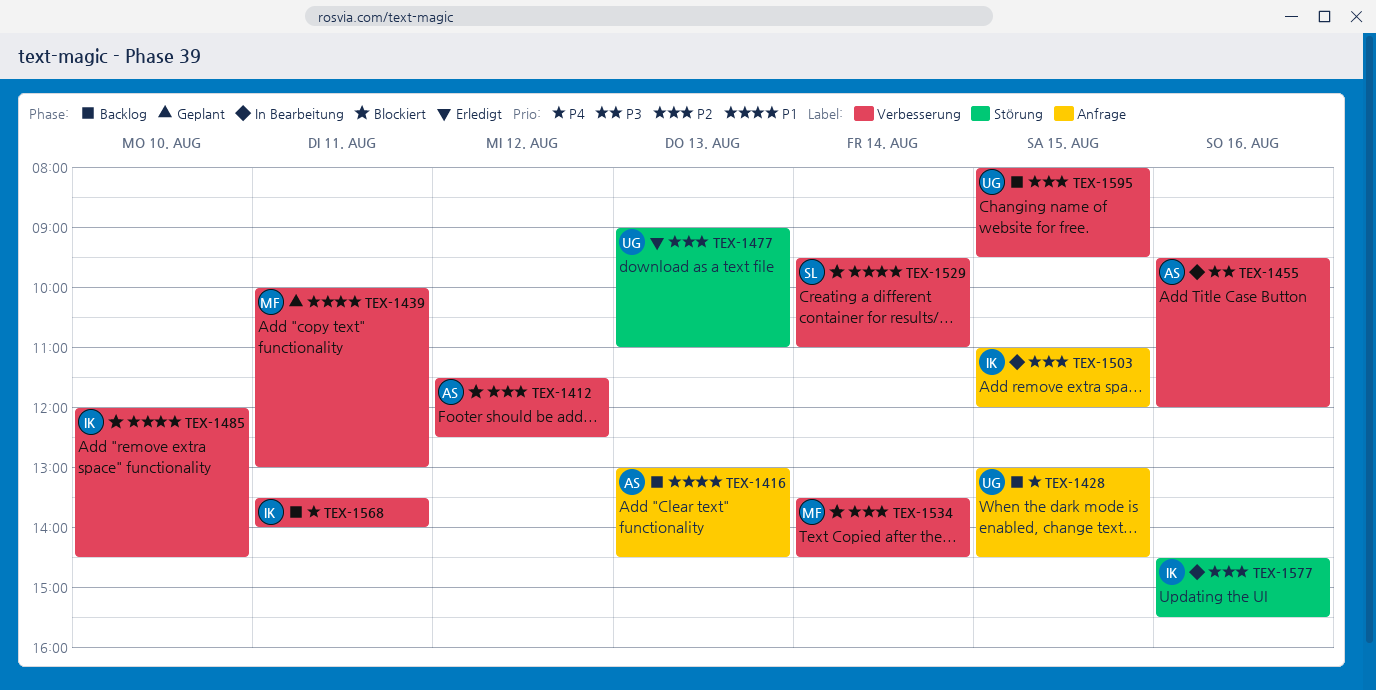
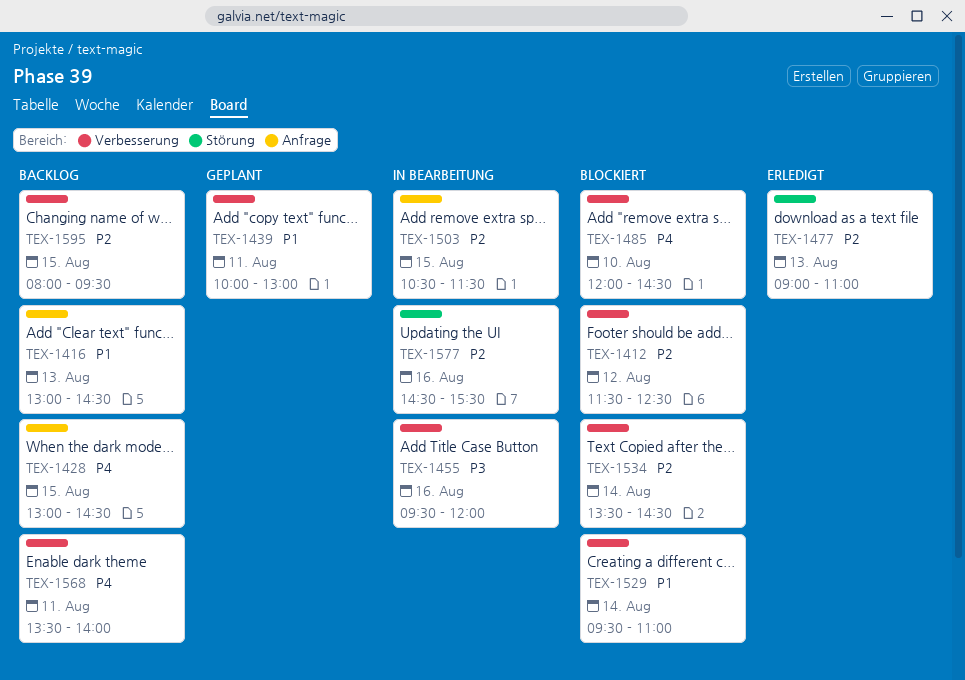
TEX-1485, priority: P1 -> P4
TEX-1503, begins: 11:00 -> 10:30
TEX-1503, ends: 12:00 -> 11:30

